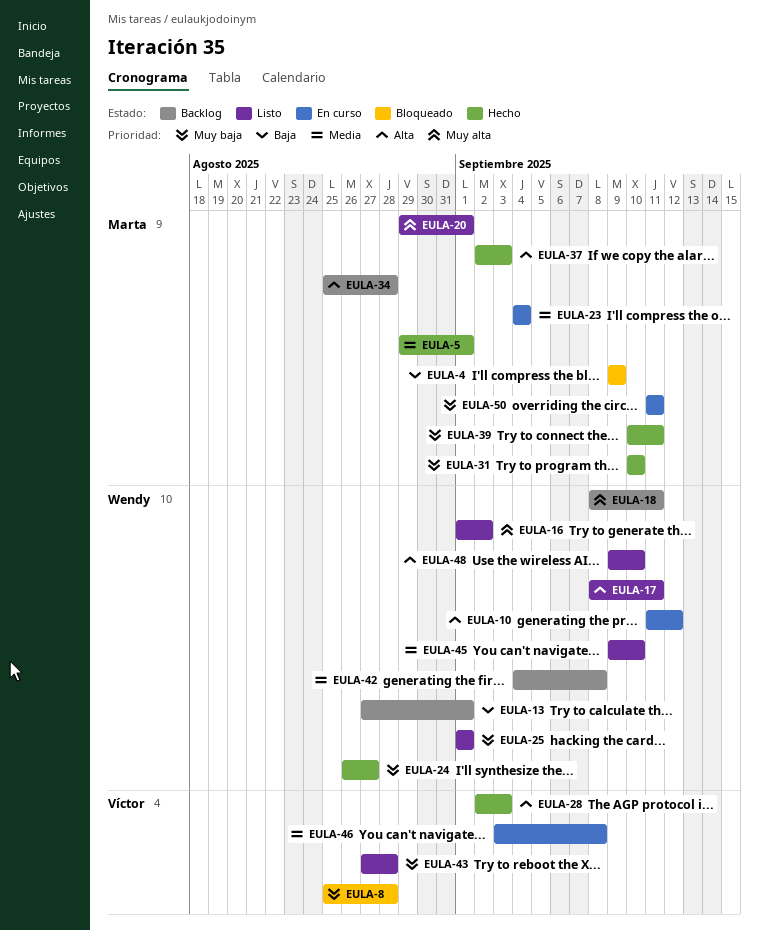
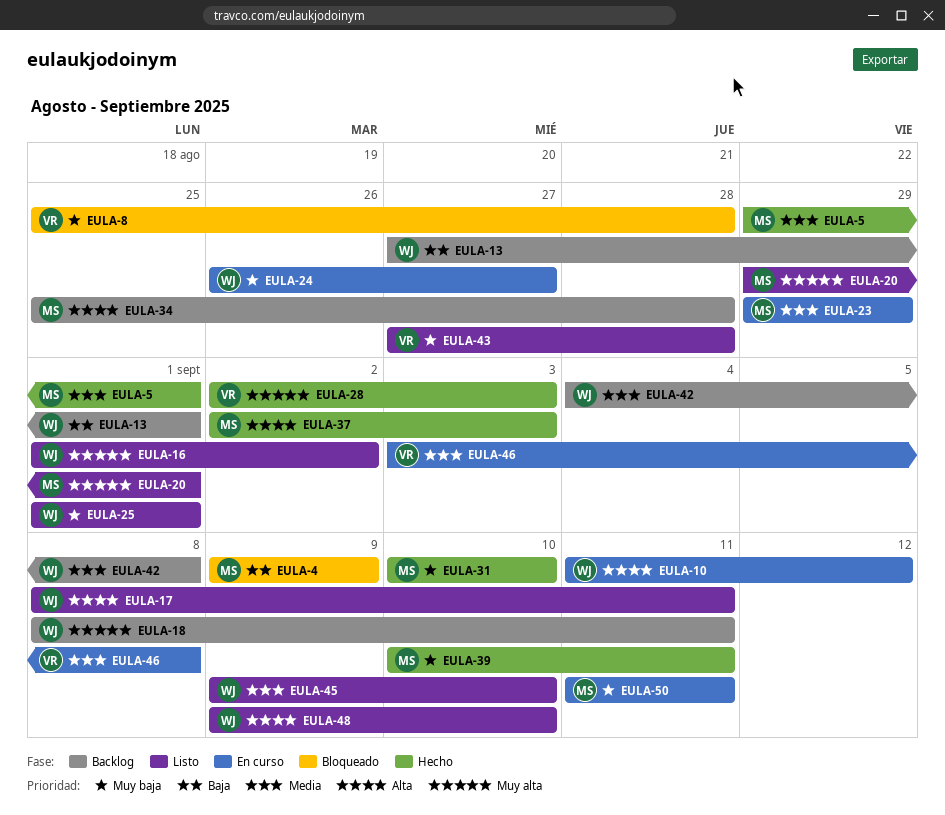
EULA-23, start: Sep 4 -> Aug 29
EULA-23, due: Sep 4 -> Aug 29
EULA-24, status: Hecho -> En curso
EULA-28, priority: Alta -> Muy alta

